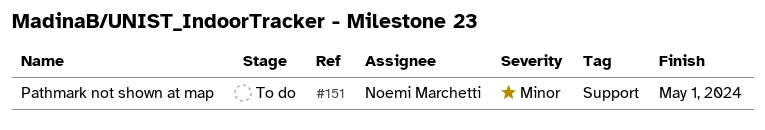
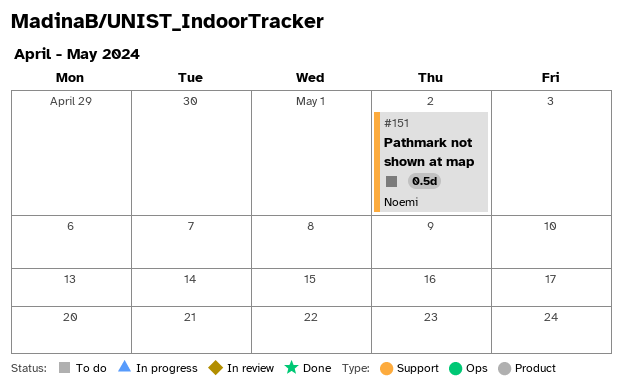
#151, due: May 1 -> May 2

